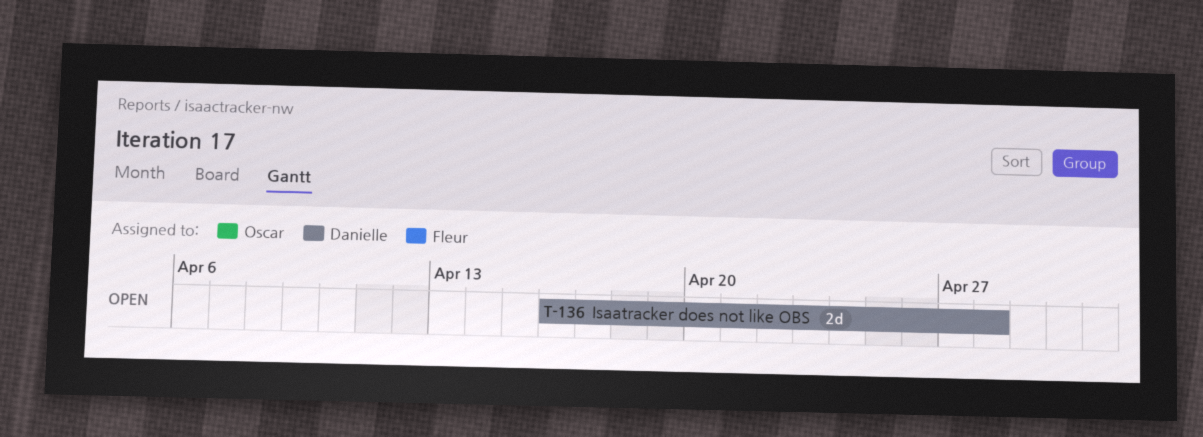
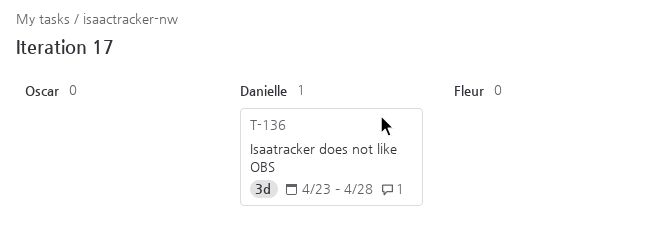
T-136, estimate: 2d -> 3d
T-136, start: Apr 16 -> Apr 23

